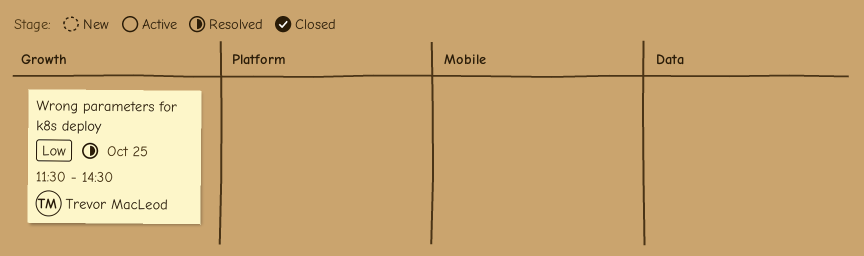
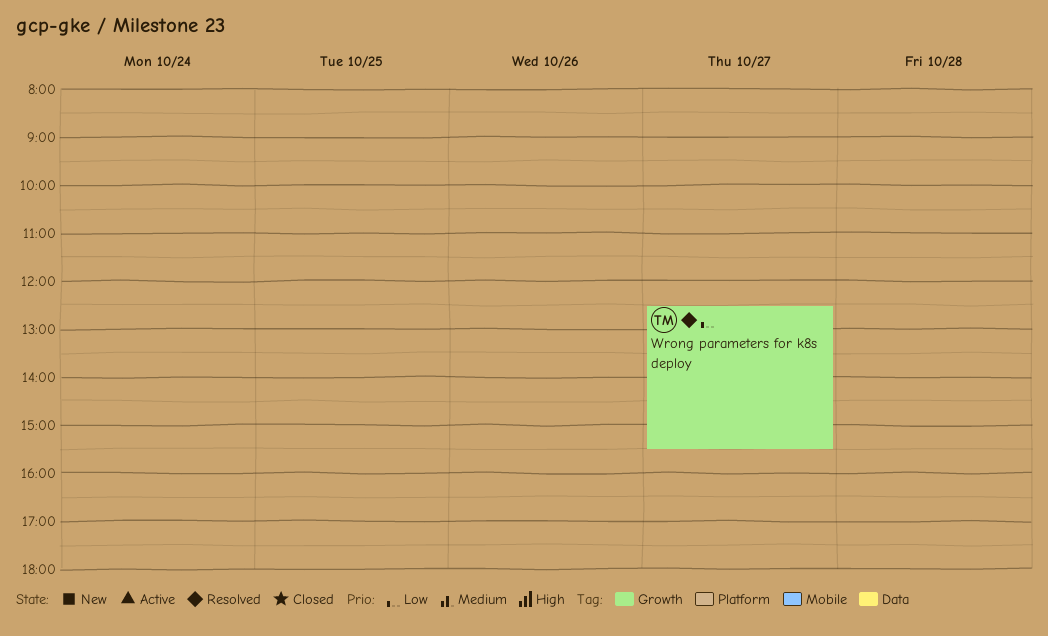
Wrong parameters for k8s deploy, day: Oct 25 -> Oct 27
Wrong parameters for k8s deploy, begins: 11:30 -> 12:30
Wrong parameters for k8s deploy, ends: 14:30 -> 15:30

